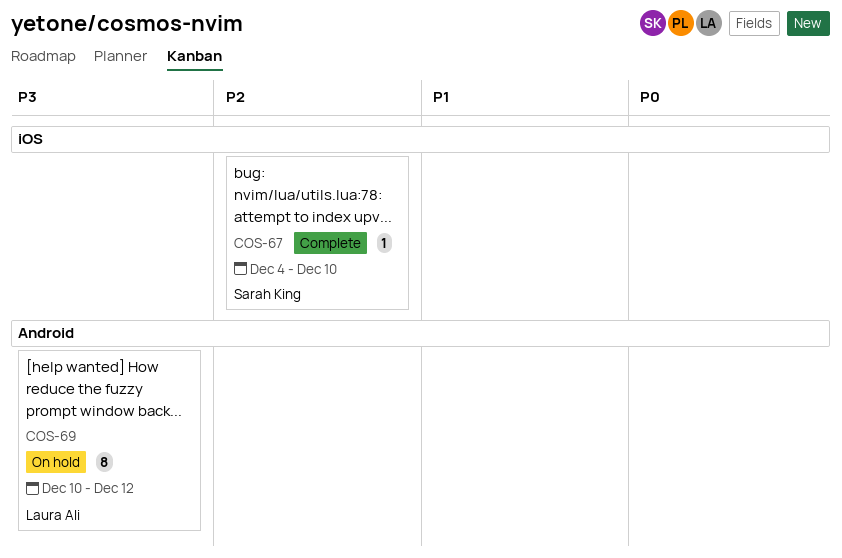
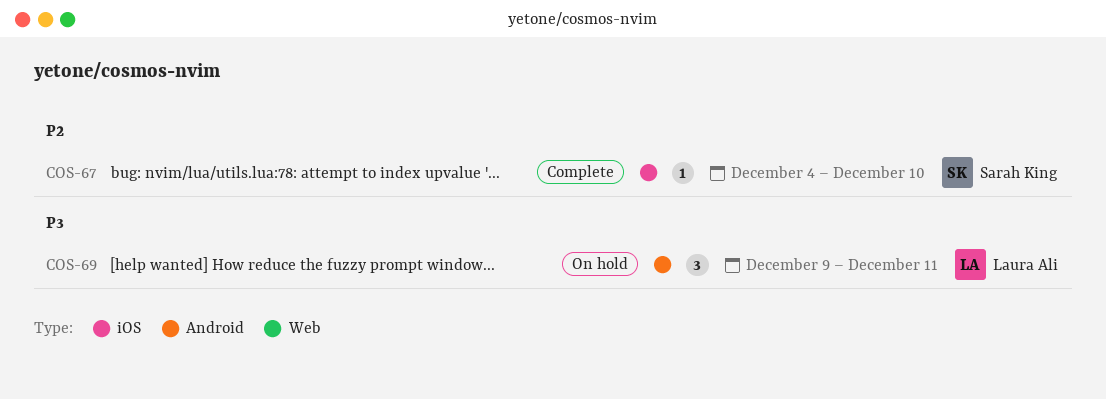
COS-69, estimate: 8 -> 3
COS-69, start: Dec 10 -> Dec 9
COS-69, due: Dec 12 -> Dec 11

